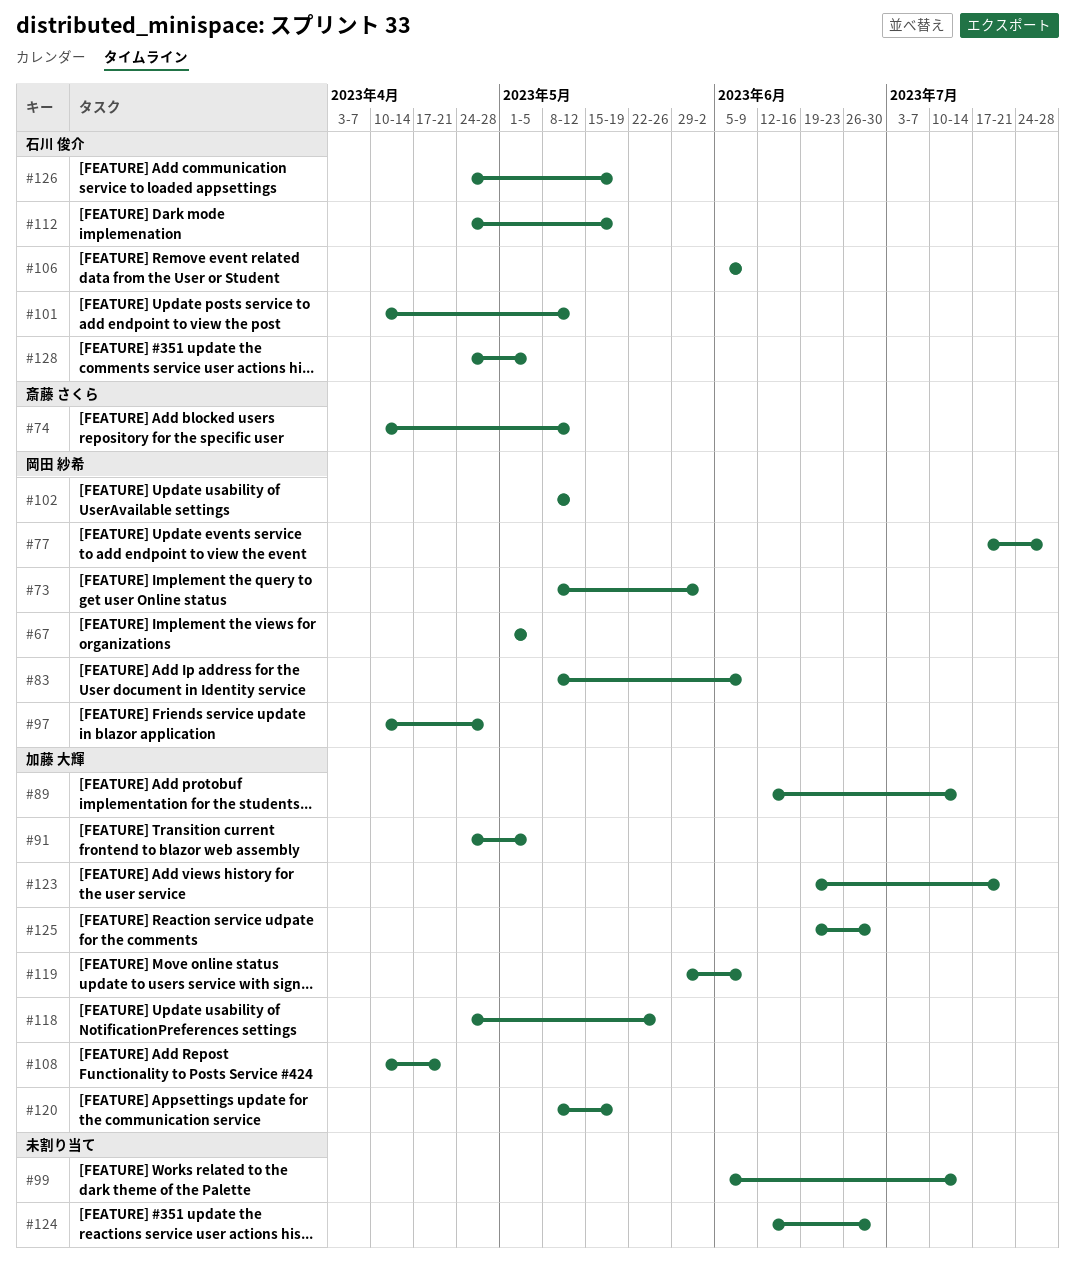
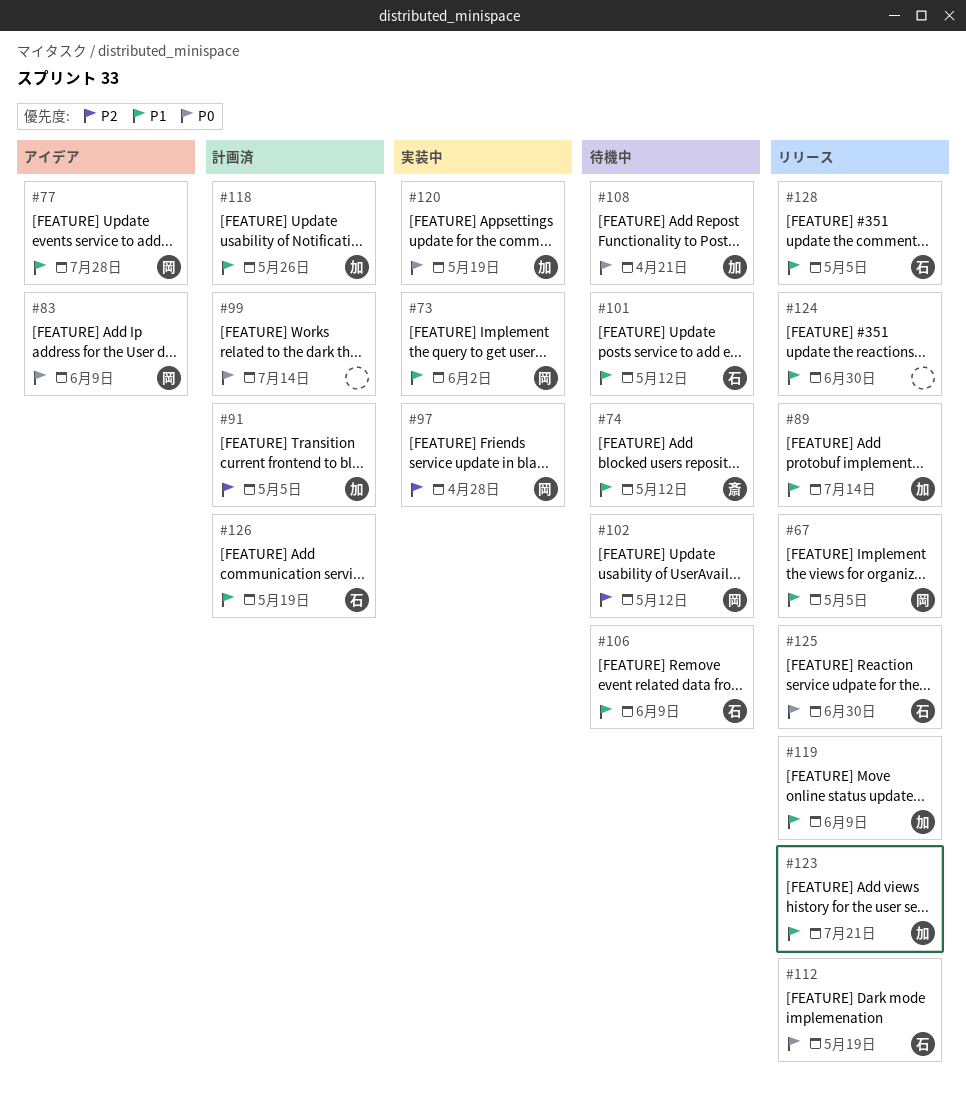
#125, owner: 加藤 大輝 -> 石川 俊介

